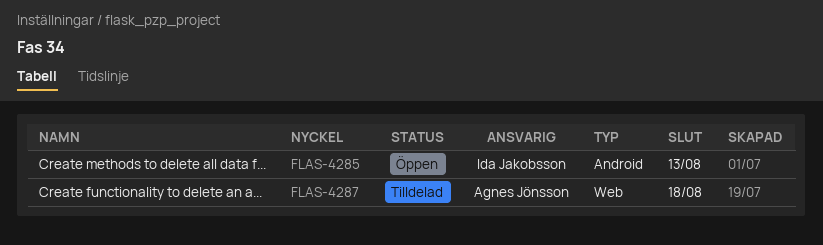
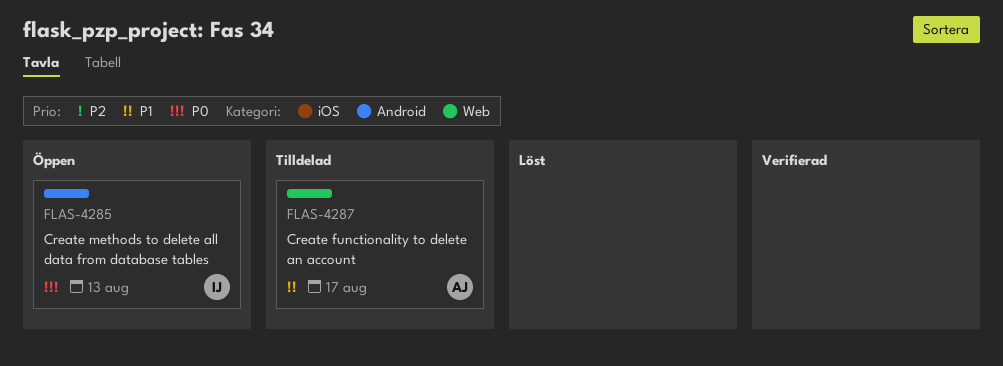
FLAS-4287, due: Aug 18 -> Aug 17

